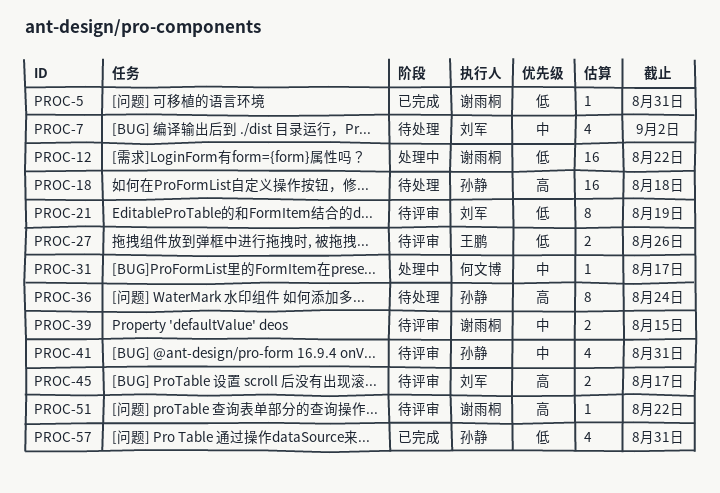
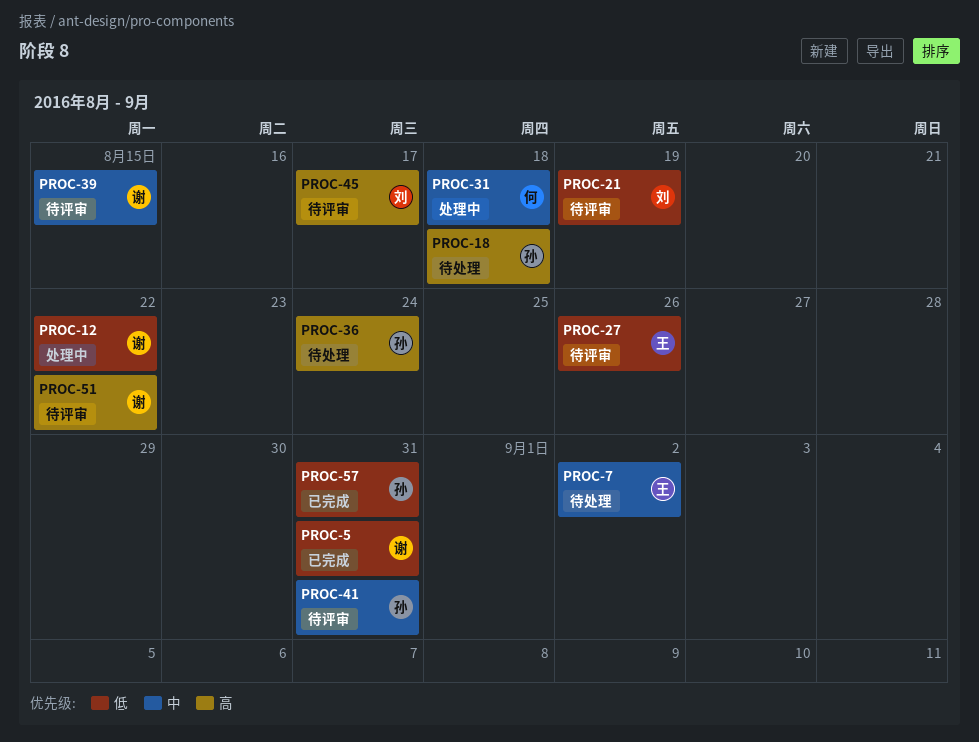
PROC-7, owner: 刘军 -> 王鹏
PROC-31, due: Aug 17 -> Aug 18

